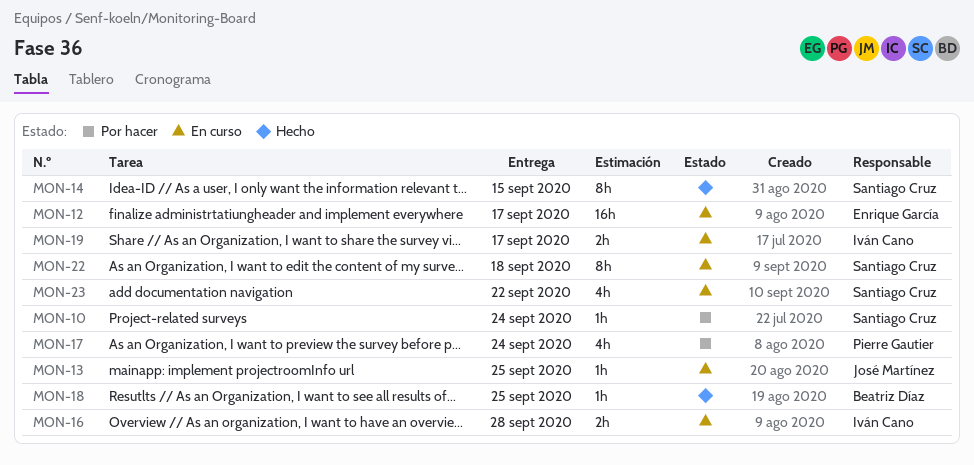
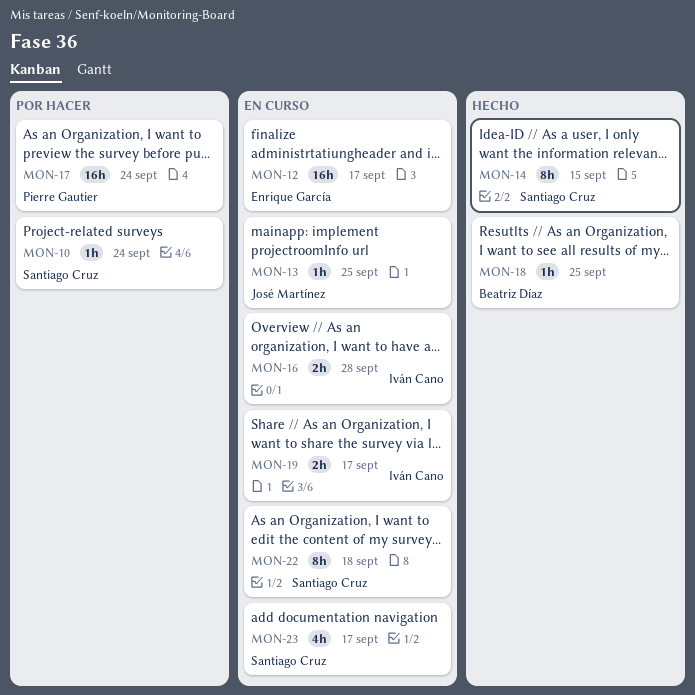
MON-17, estimate: 4h -> 16h
MON-23, due: Sep 22 -> Sep 17

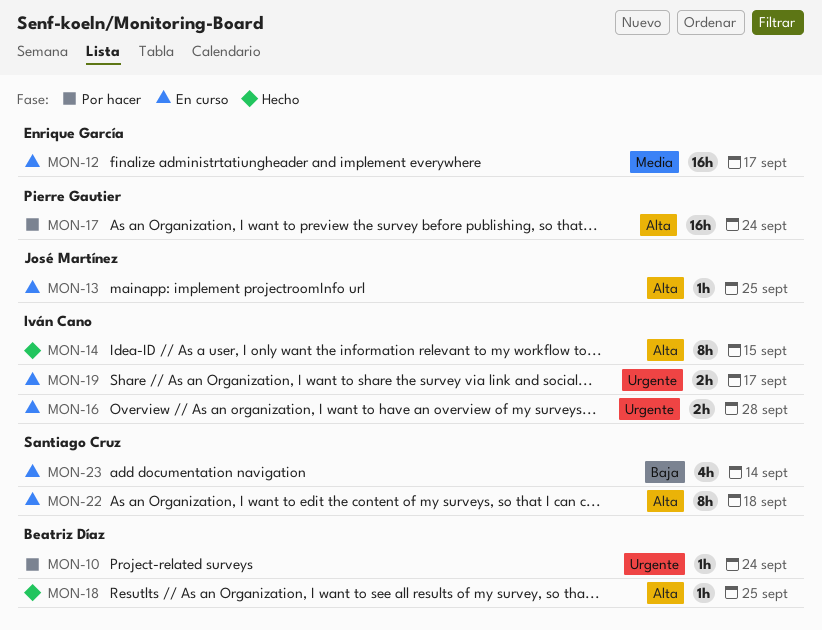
MON-10, owner: Santiago Cruz -> Beatriz Díaz
MON-14, owner: Santiago Cruz -> Iván Cano
MON-23, due: Sep 17 -> Sep 14

